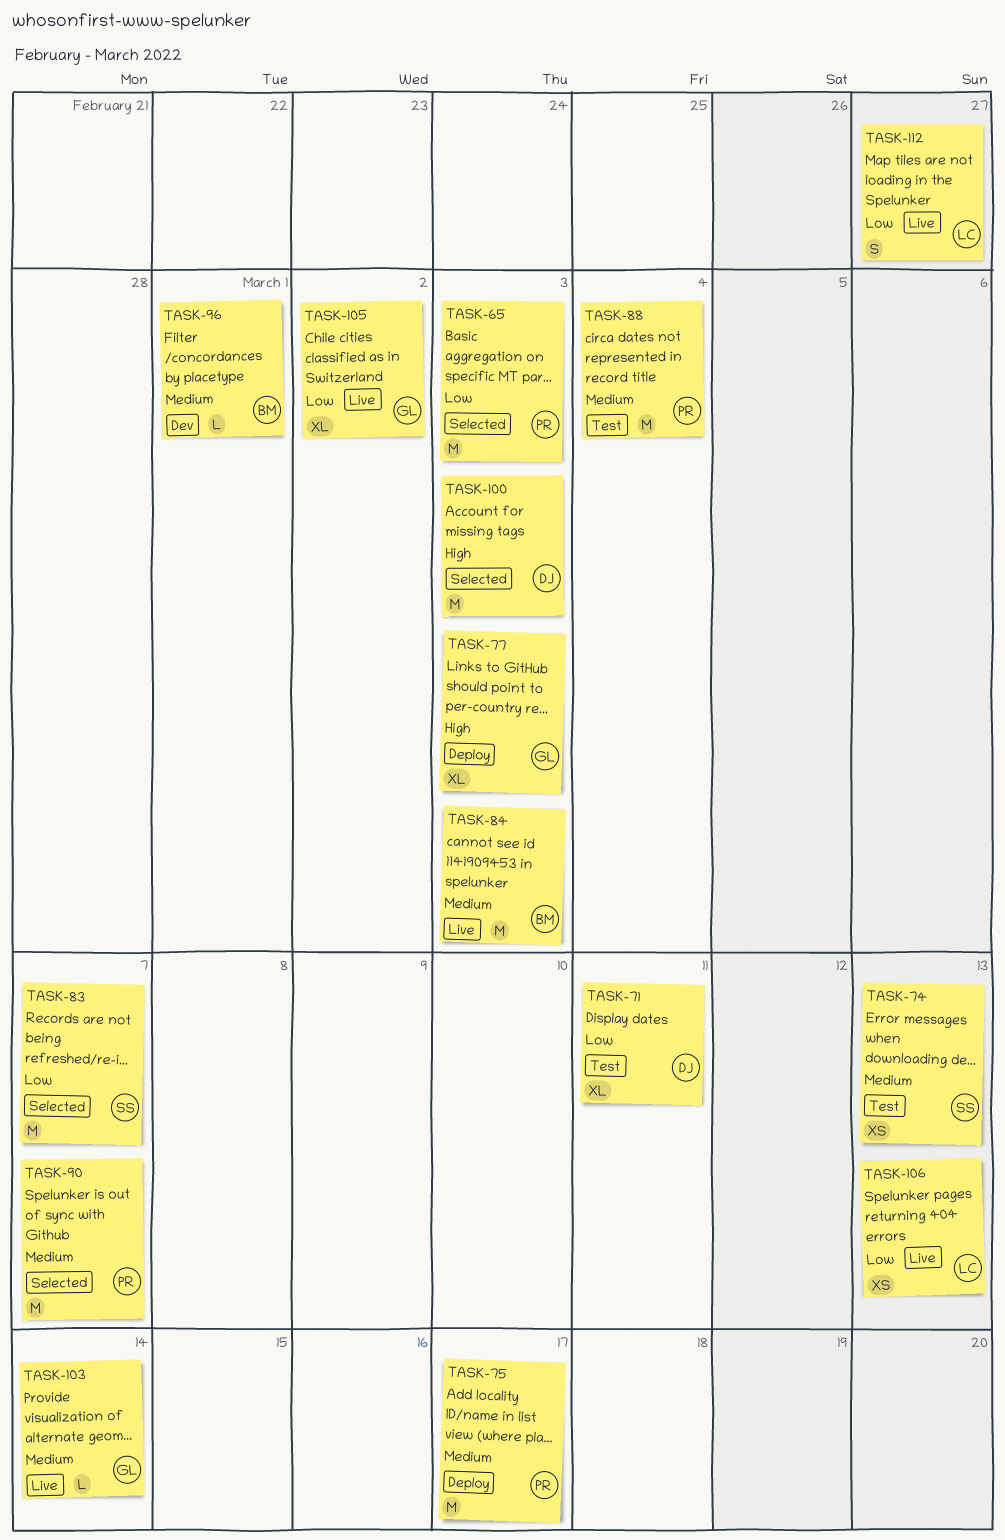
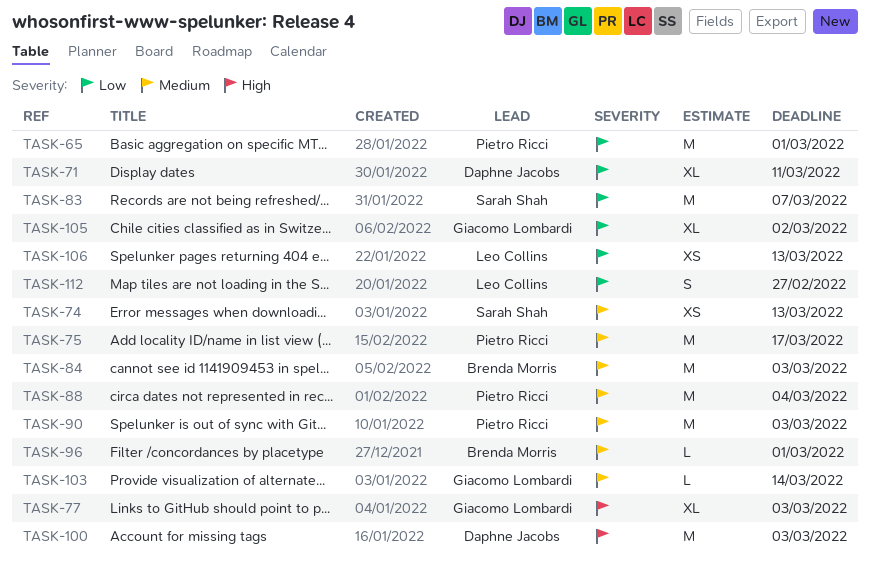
TASK-65, due: Mar 3 -> Mar 1
TASK-90, due: Mar 7 -> Mar 3

